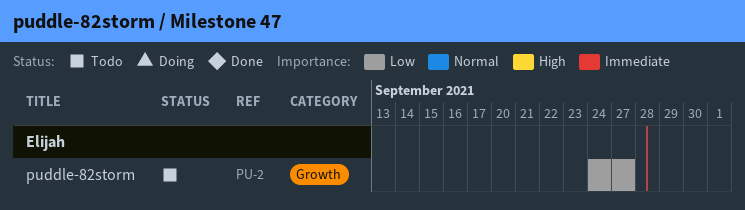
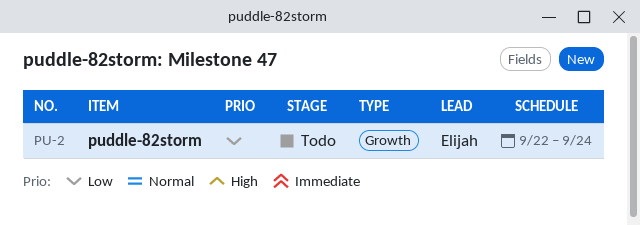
PU-2, start: Sep 24 -> Sep 22
PU-2, due: Sep 27 -> Sep 24

